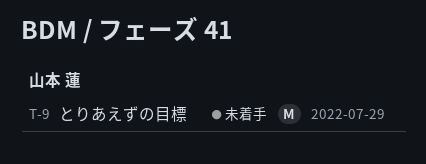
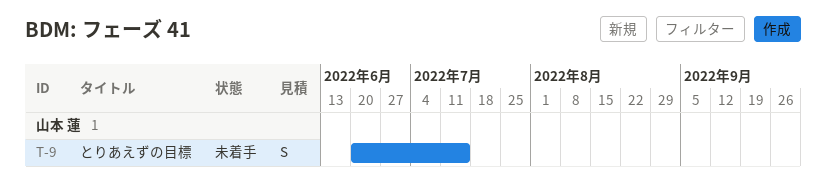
T-9, estimate: M -> S
T-9, due: Jul 29 -> Jul 15

